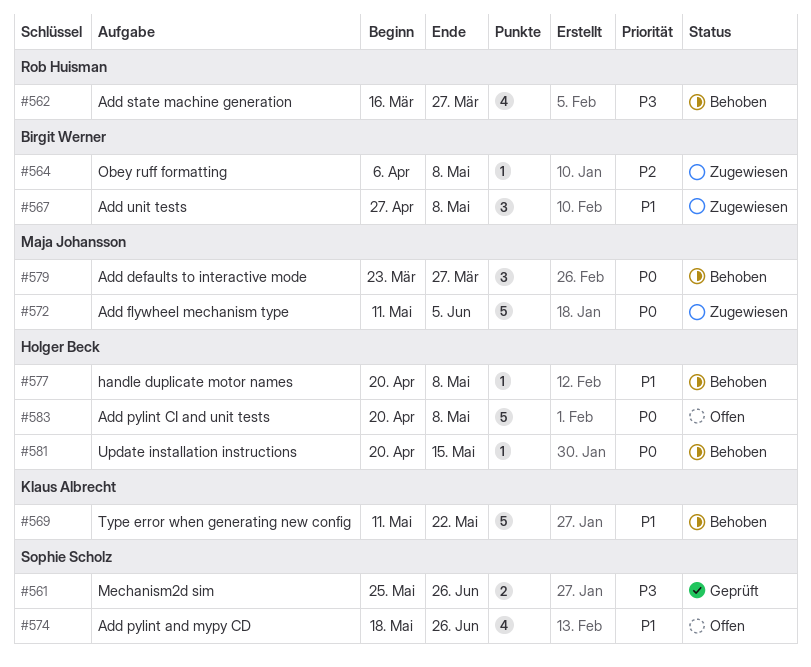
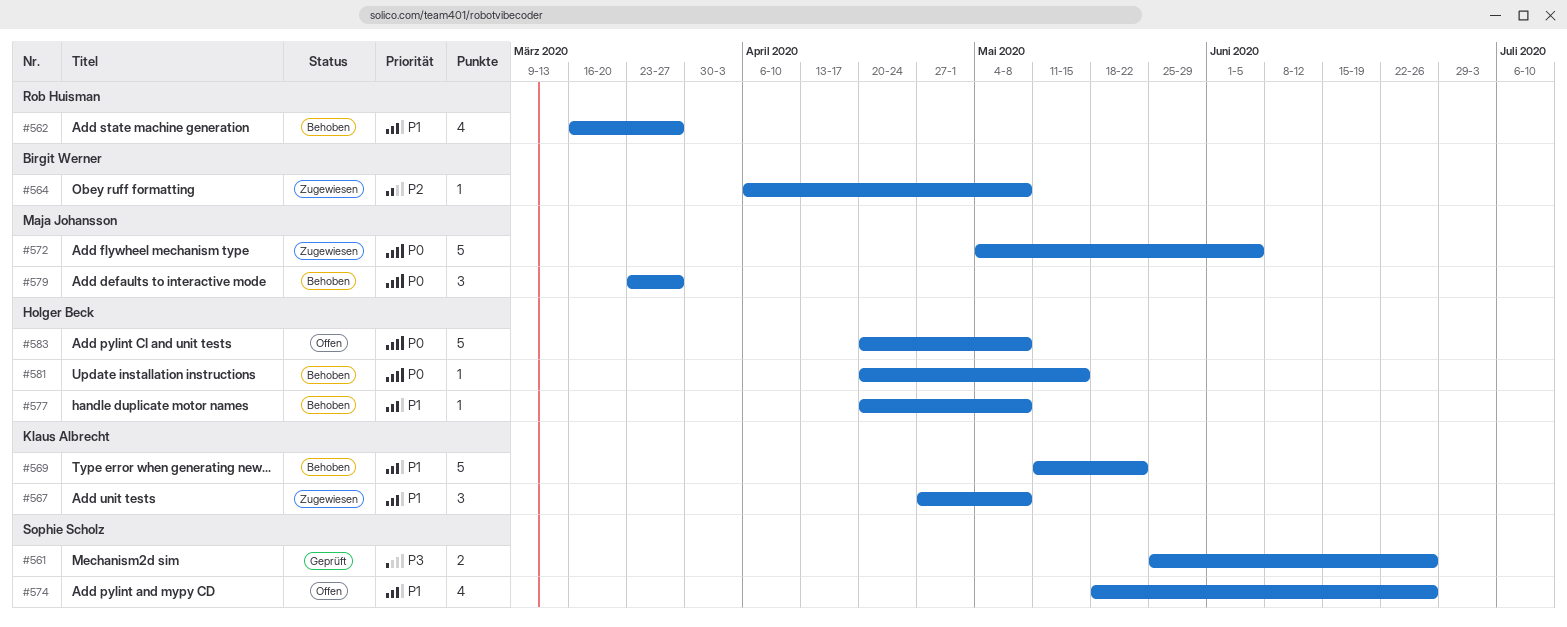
#562, priority: P3 -> P1
#567, owner: Birgit Werner -> Klaus Albrecht
#572, start: May 11 -> May 4

